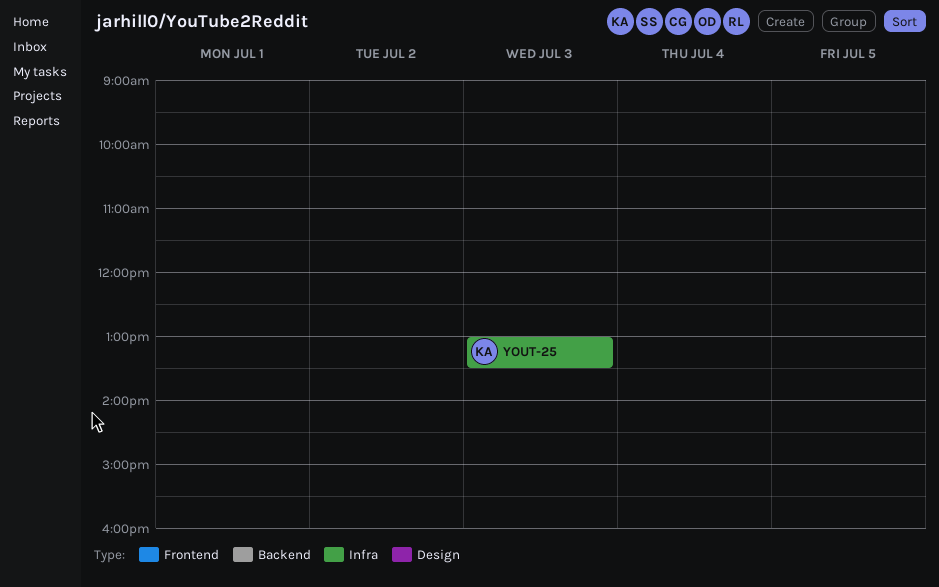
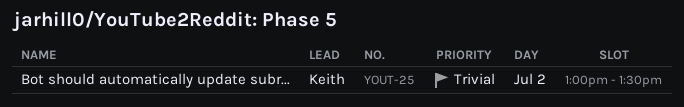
YOUT-25, day: Jul 3 -> Jul 2

